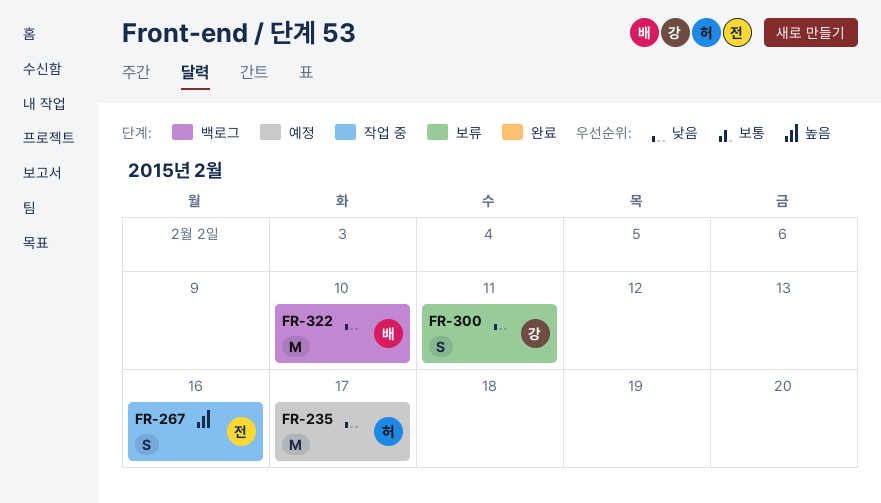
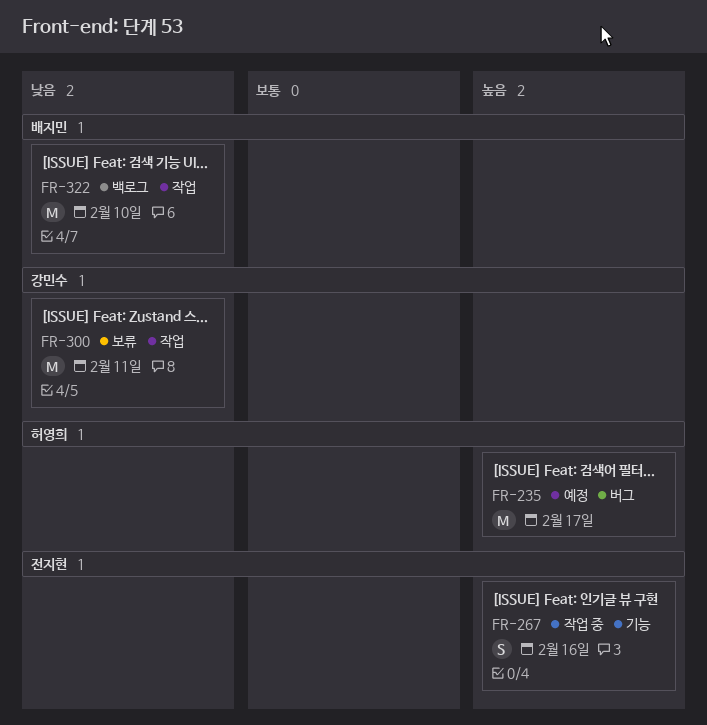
FR-235, priority: 낮음 -> 높음
FR-300, estimate: S -> M

